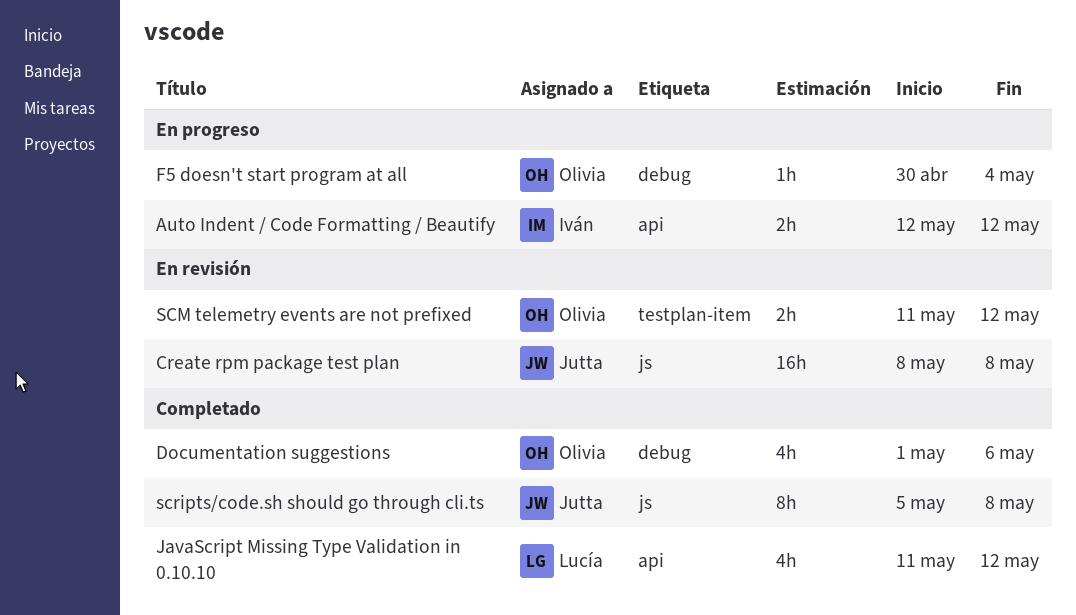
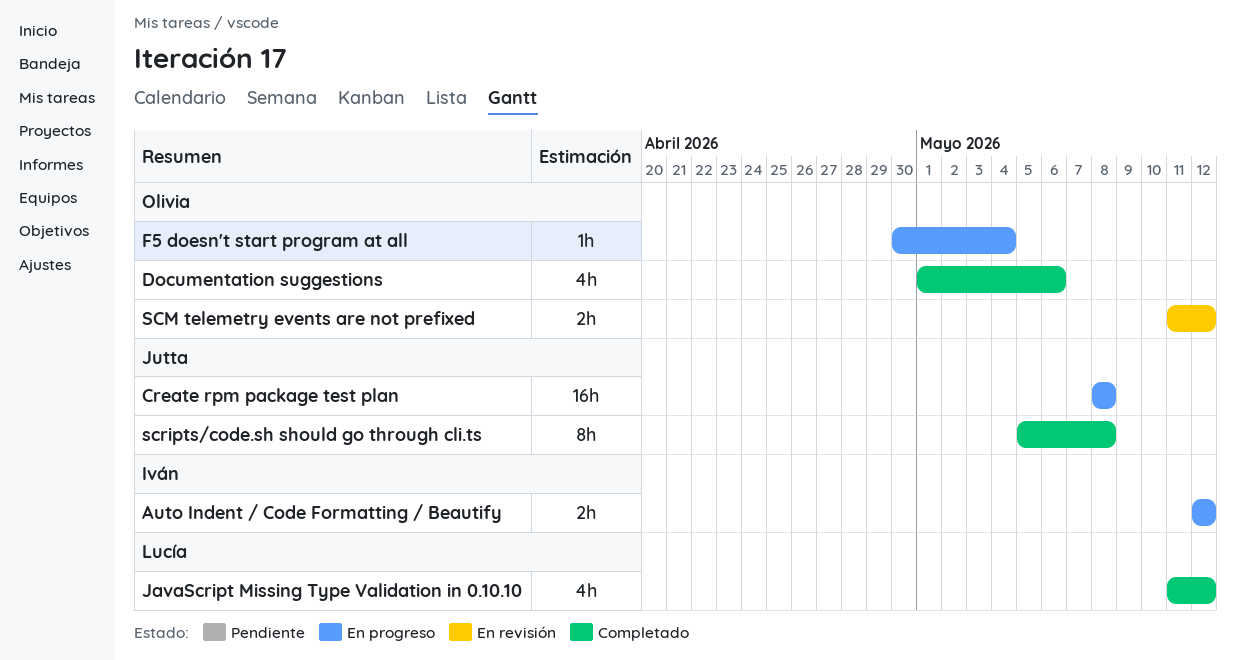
Create rpm package test plan, status: En revisión -> En progreso

